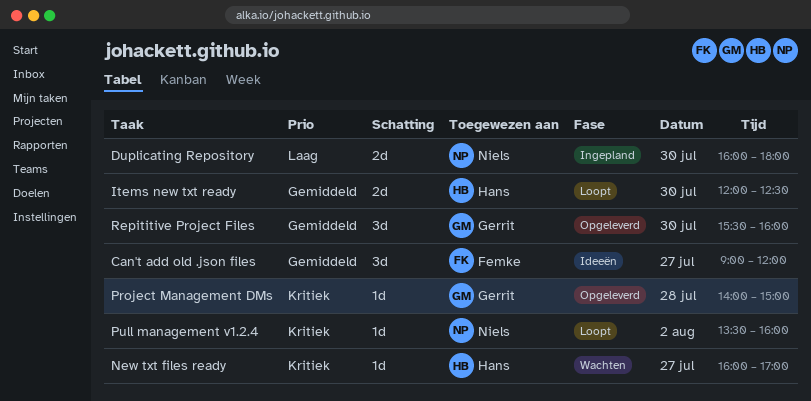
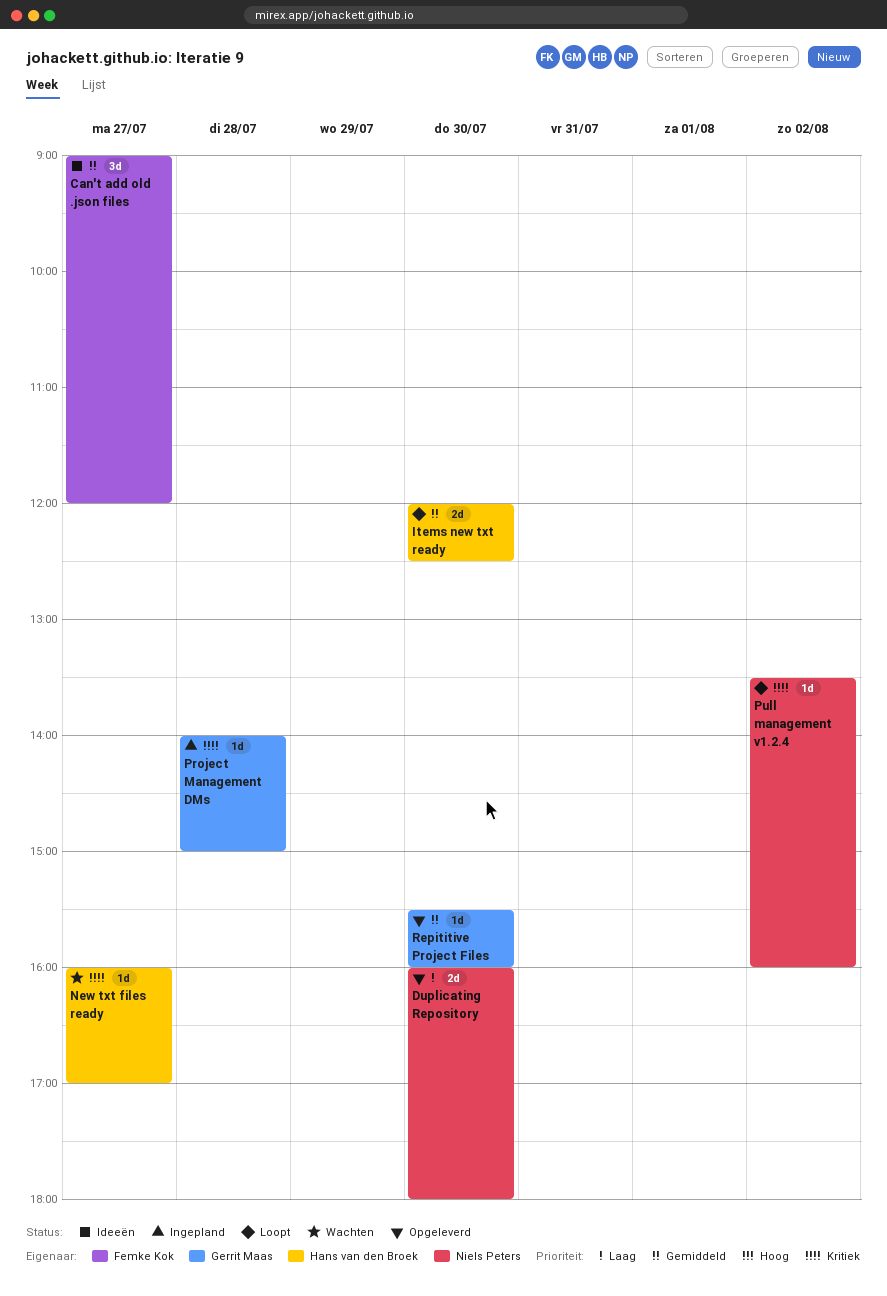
Duplicating Repository, status: Ingepland -> Opgeleverd
Project Management DMs, status: Opgeleverd -> Ingepland
Repititive Project Files, estimate: 3d -> 1d

